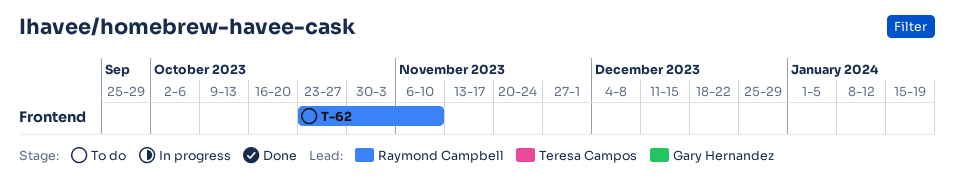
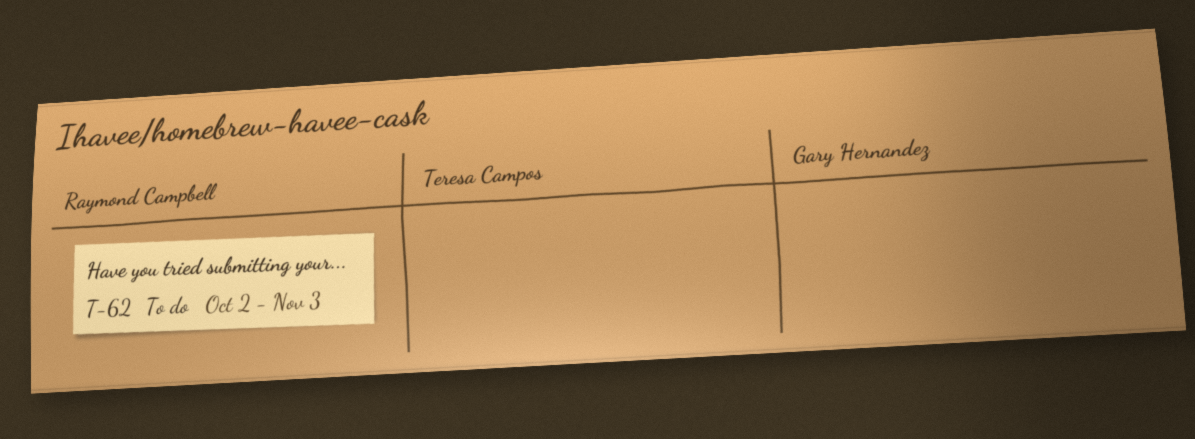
T-62, start: Oct 23 -> Oct 2
T-62, due: Nov 10 -> Nov 3

